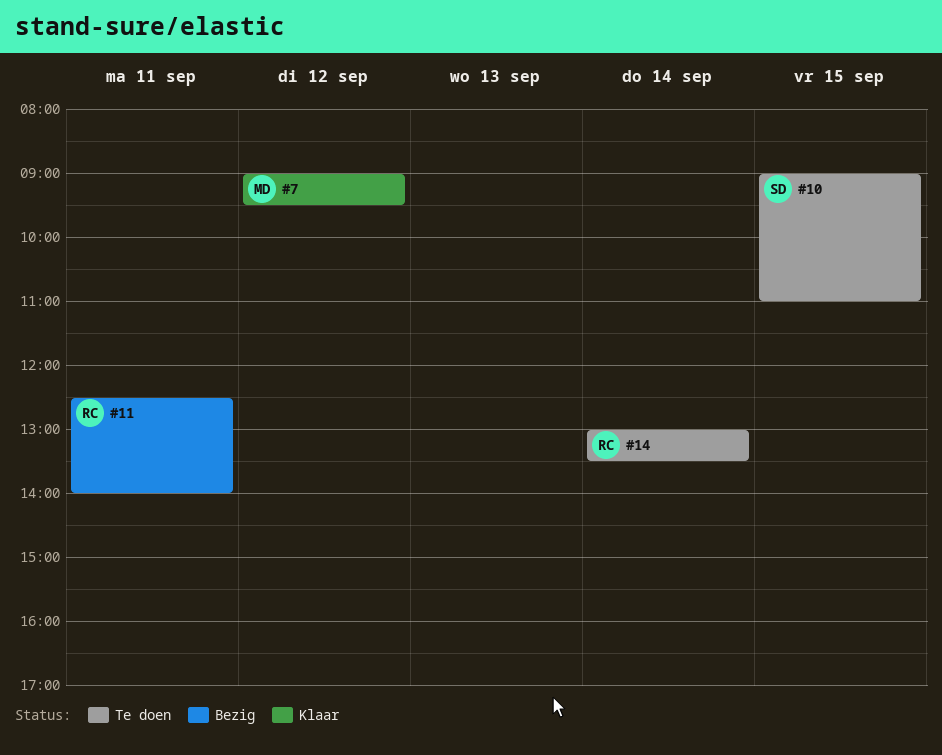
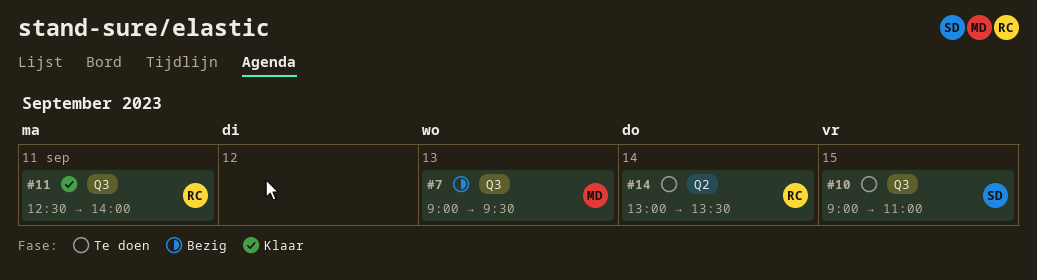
#7, status: Klaar -> Bezig
#7, day: Sep 12 -> Sep 13
#11, status: Bezig -> Klaar

